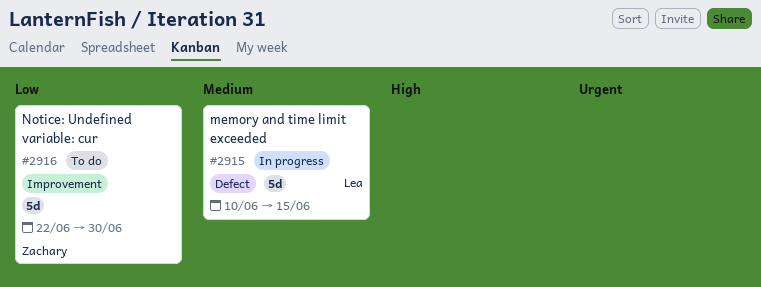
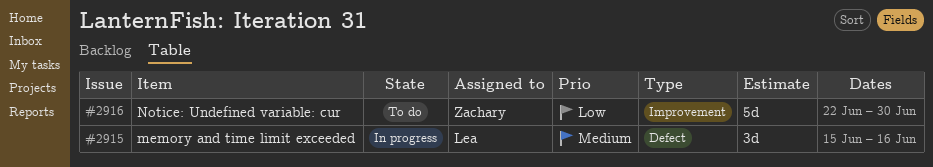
#2915, estimate: 5d -> 3d
#2915, start: Jun 10 -> Jun 15
#2915, due: Jun 15 -> Jun 16

